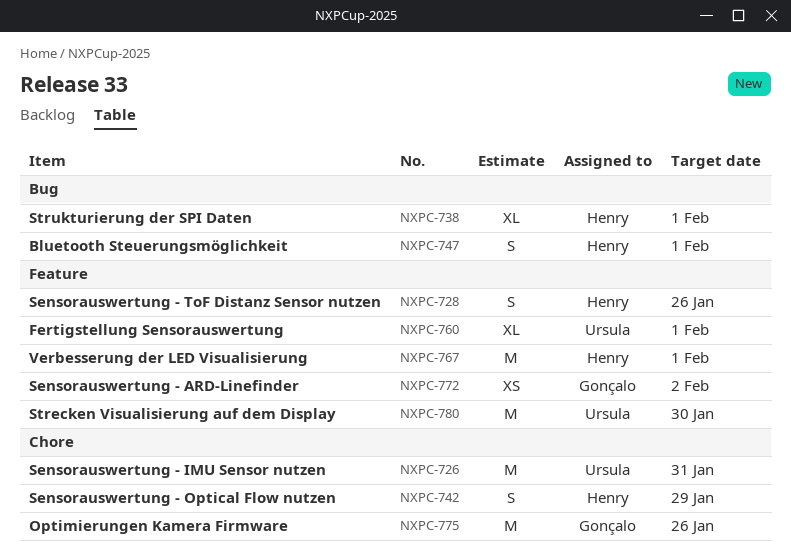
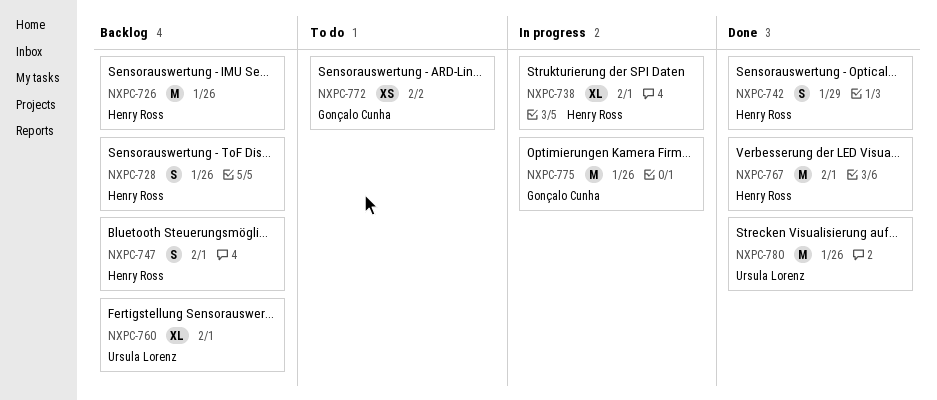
NXPC-726, owner: Ursula Lorenz -> Henry Ross
NXPC-726, due: Jan 31 -> Jan 26
NXPC-780, due: Jan 30 -> Jan 26

